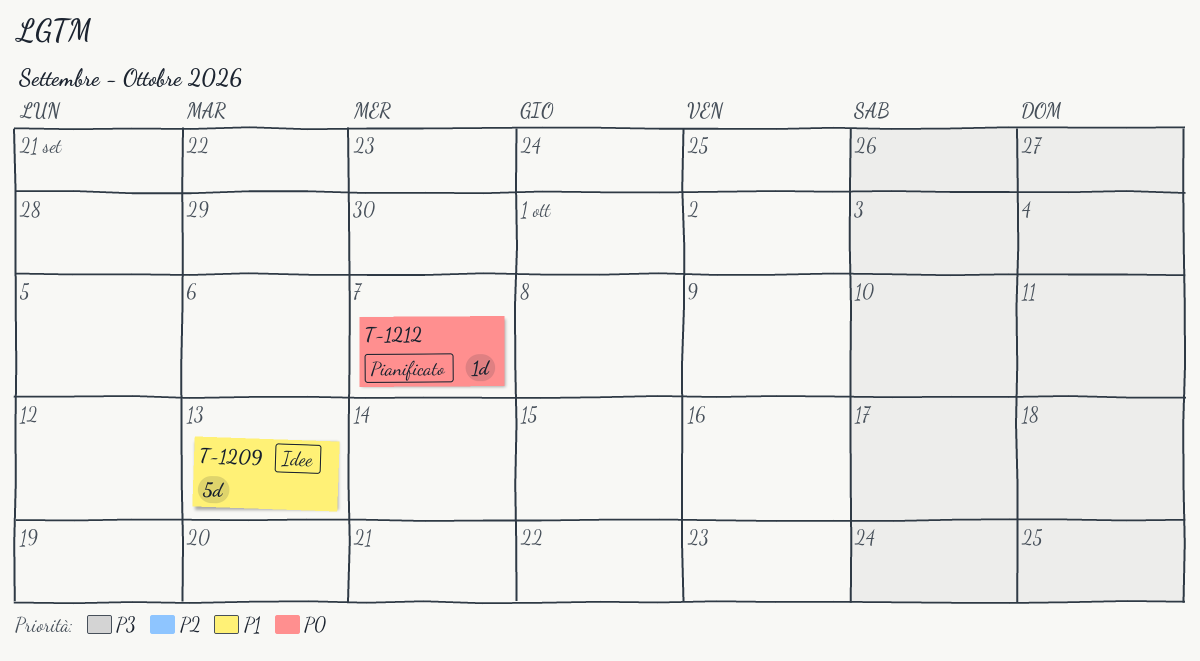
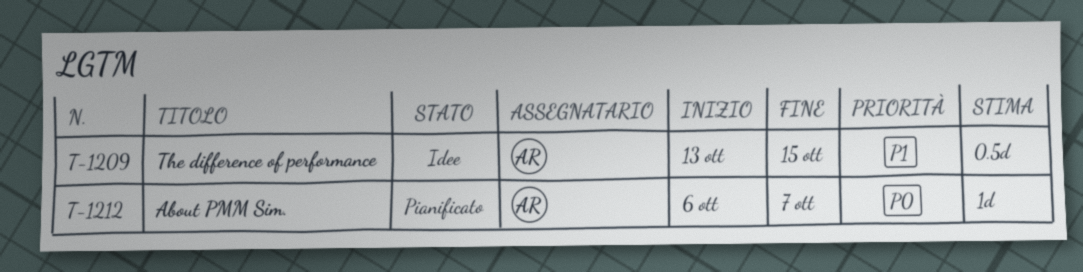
T-1209, estimate: 5d -> 0.5d
T-1209, due: Oct 13 -> Oct 15

